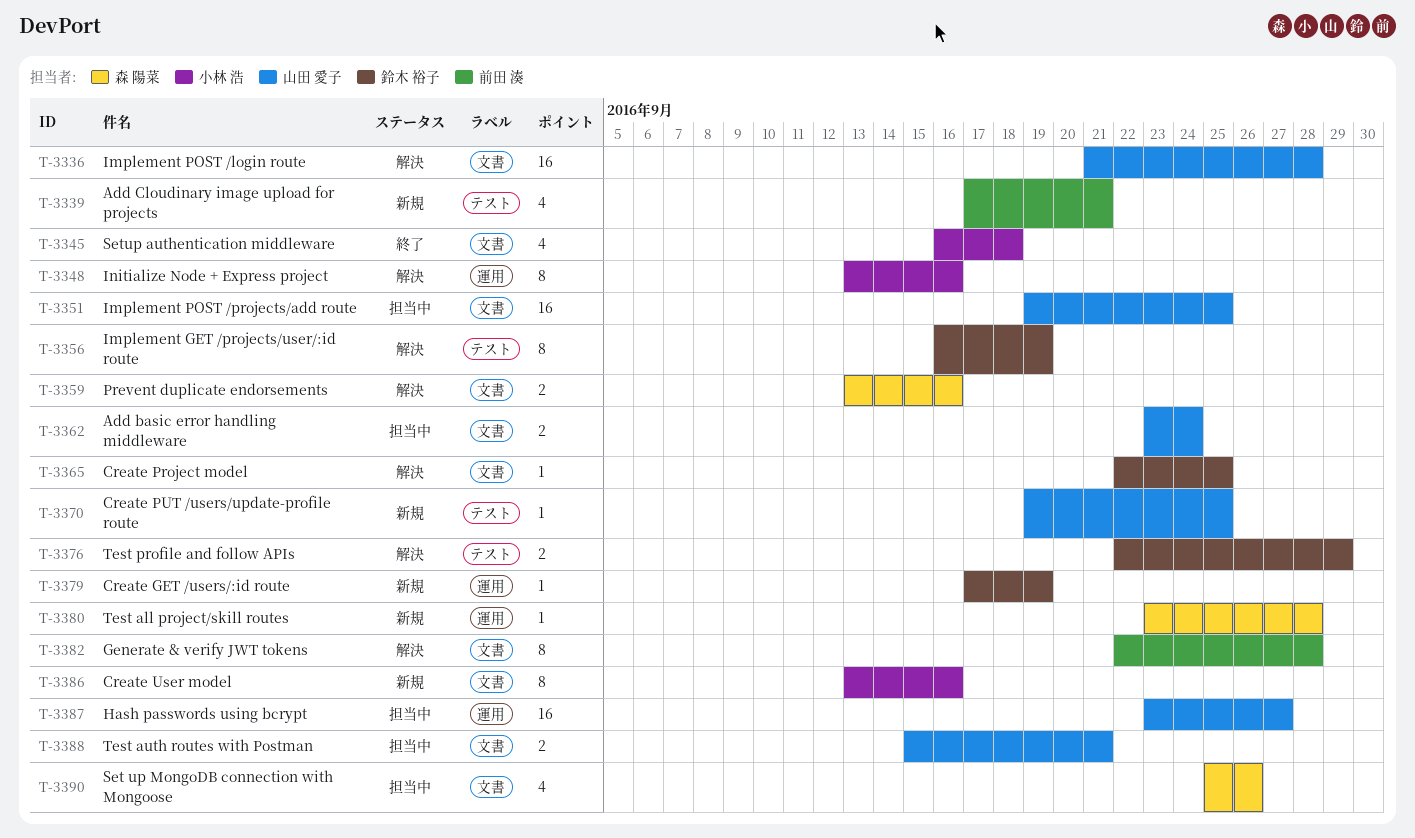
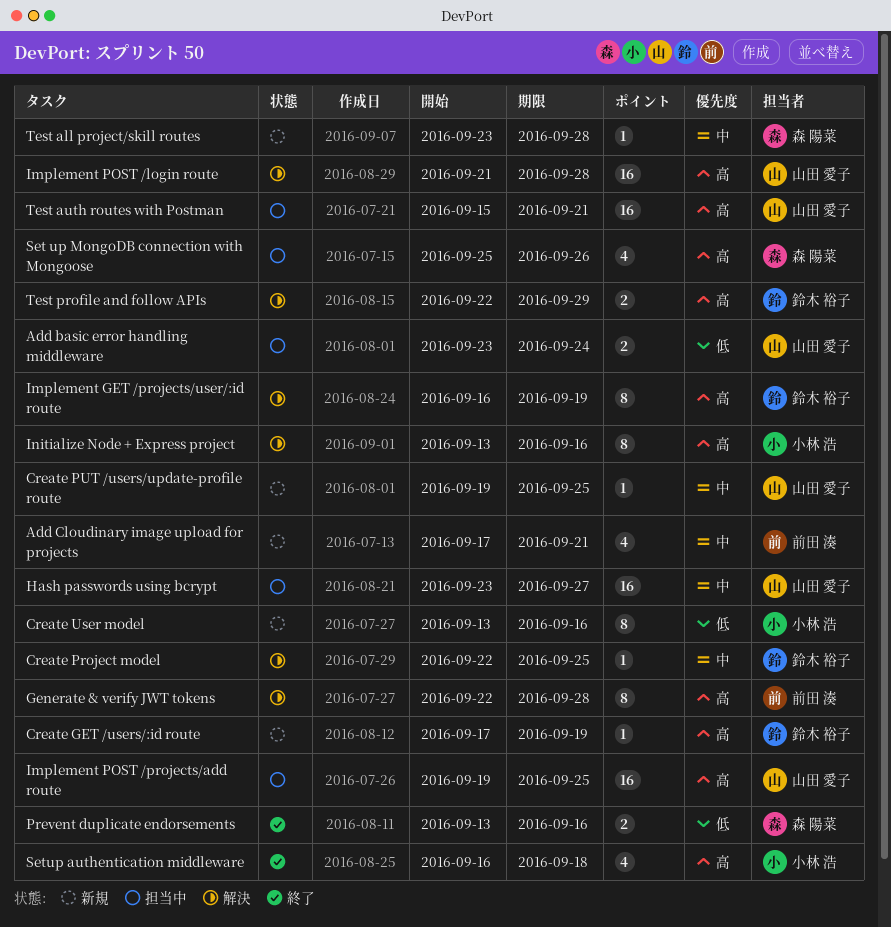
Prevent duplicate endorsements, status: 解決 -> 終了
Test auth routes with Postman, estimate: 2 -> 16

